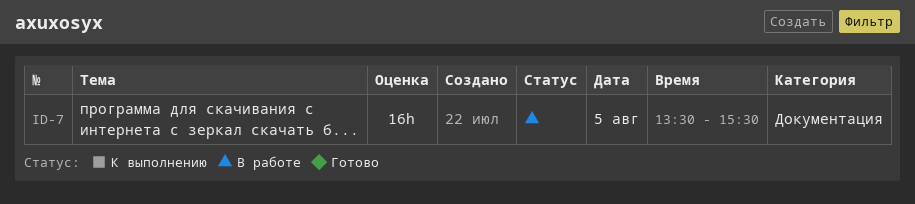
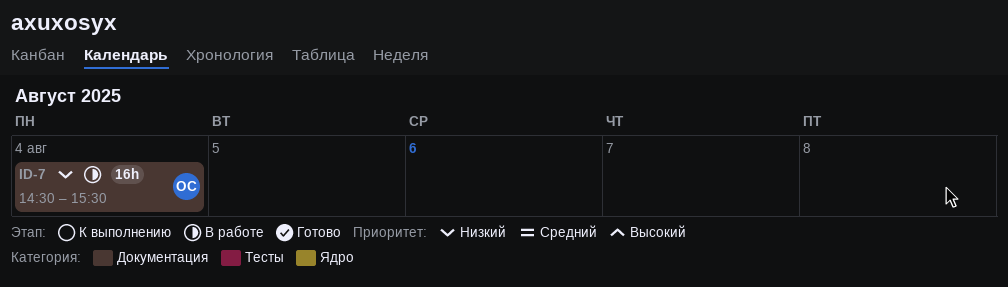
ID-7, day: Aug 5 -> Aug 4
ID-7, begins: 13:30 -> 14:30

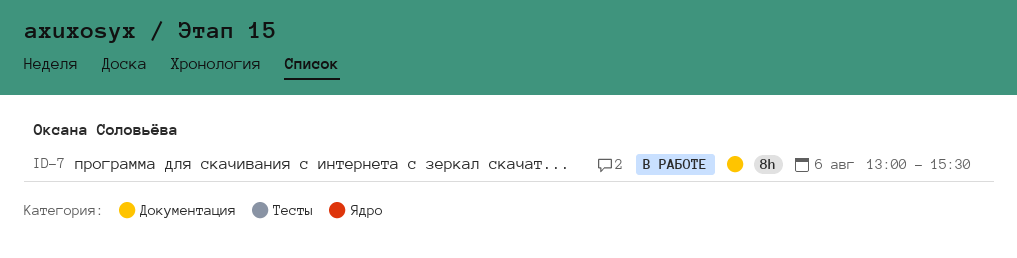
ID-7, estimate: 16h -> 8h
ID-7, day: Aug 4 -> Aug 6
ID-7, begins: 14:30 -> 13:00

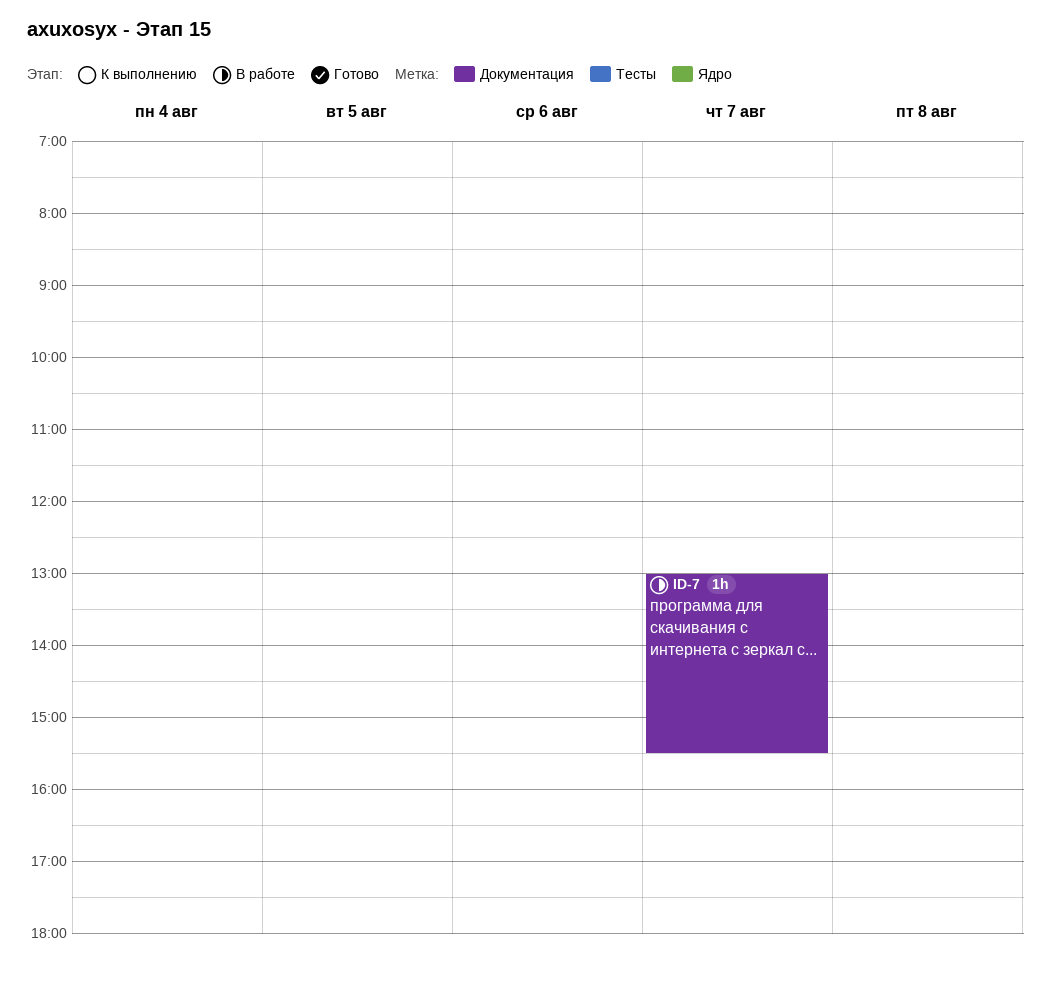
ID-7, estimate: 8h -> 1h
ID-7, day: Aug 6 -> Aug 7

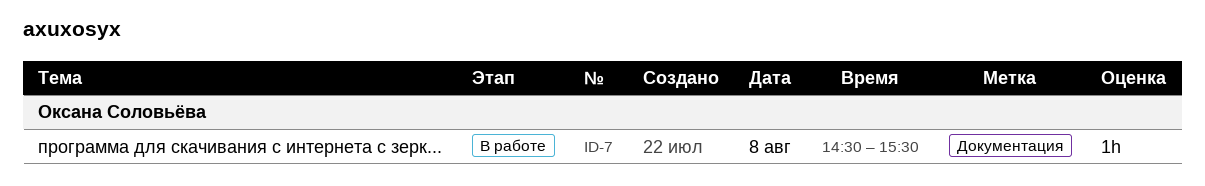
ID-7, day: Aug 7 -> Aug 8
ID-7, begins: 13:00 -> 14:30

